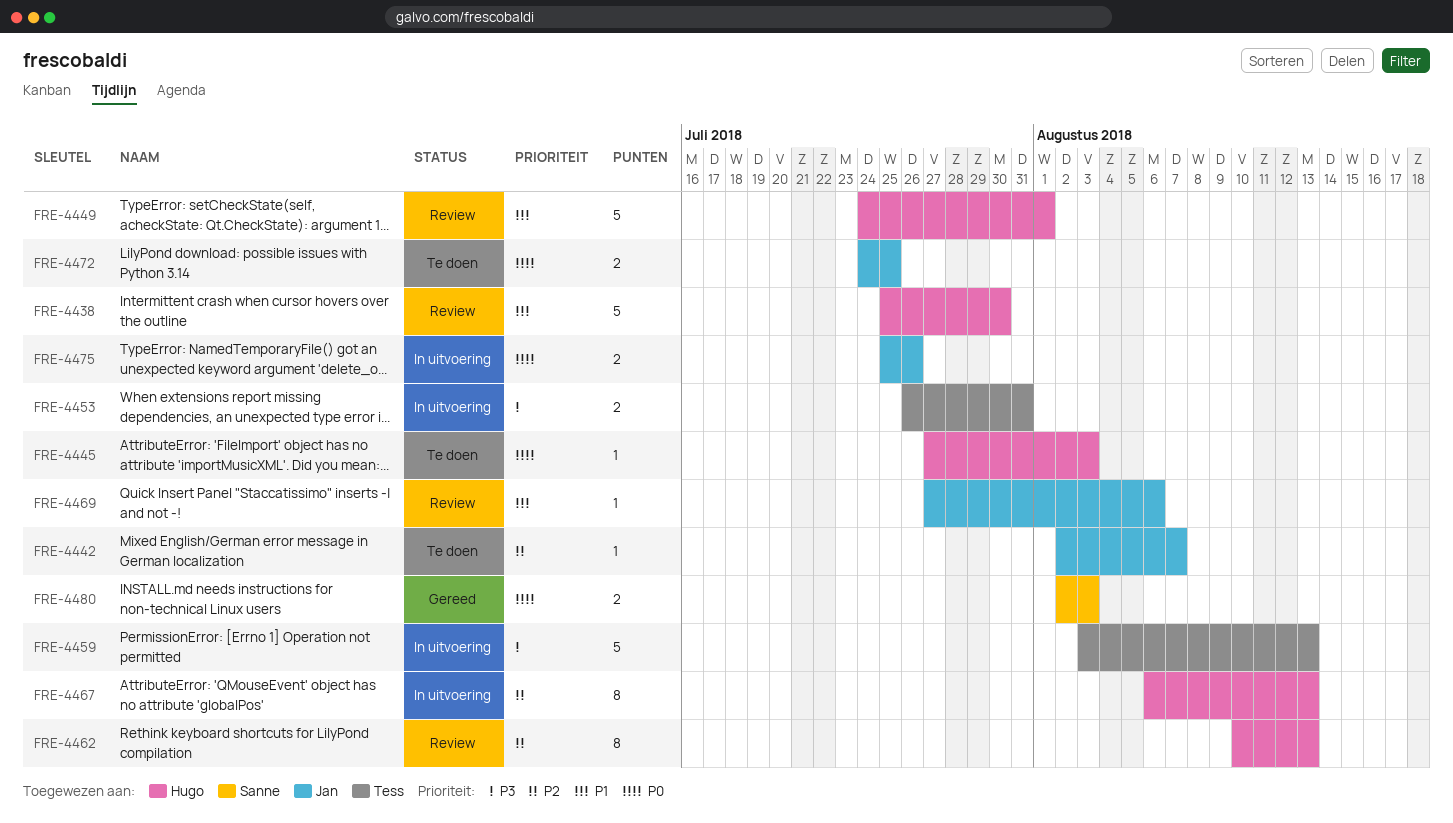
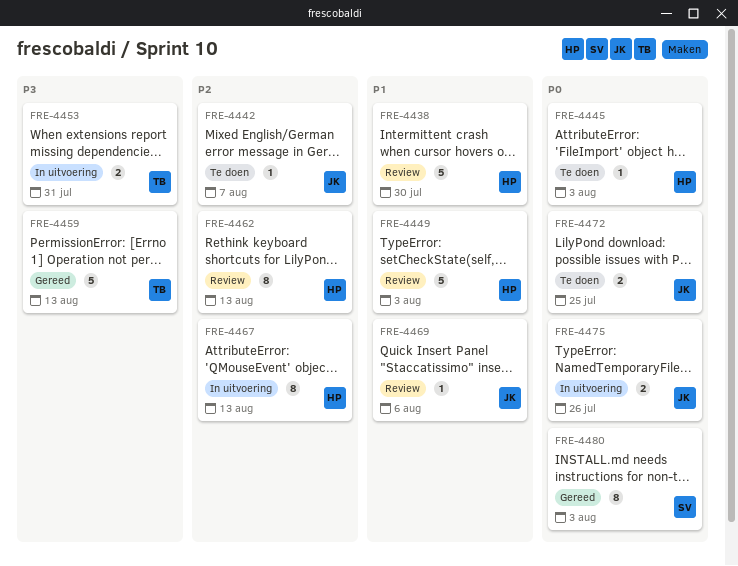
FRE-4449, due: Aug 1 -> Aug 3
FRE-4459, status: In uitvoering -> Gereed
FRE-4480, estimate: 2 -> 8

